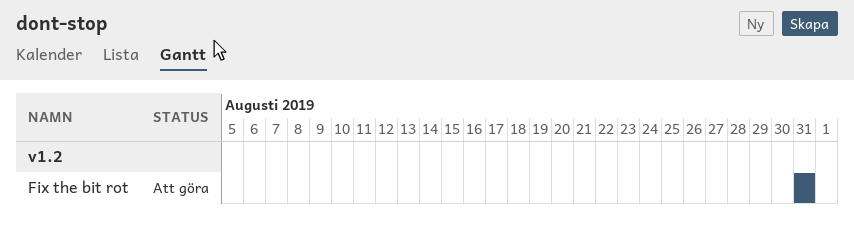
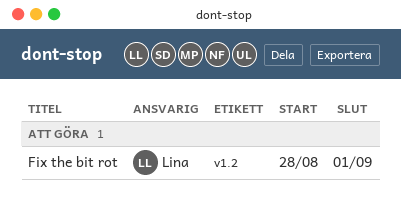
Fix the bit rot, start: Aug 31 -> Aug 28
Fix the bit rot, due: Aug 31 -> Sep 1

